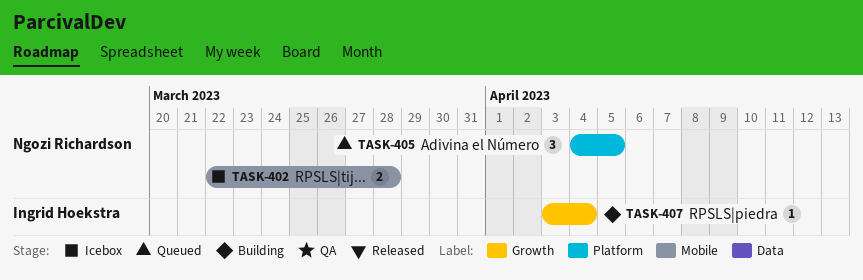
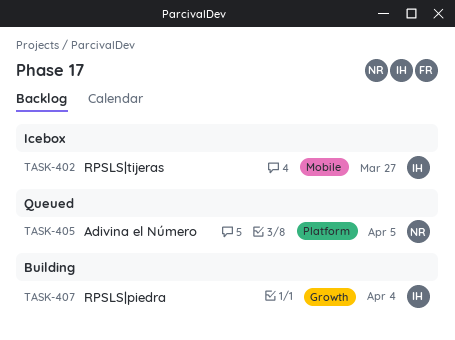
TASK-402, owner: Ngozi Richardson -> Ingrid Hoekstra
TASK-402, due: Mar 28 -> Mar 27

